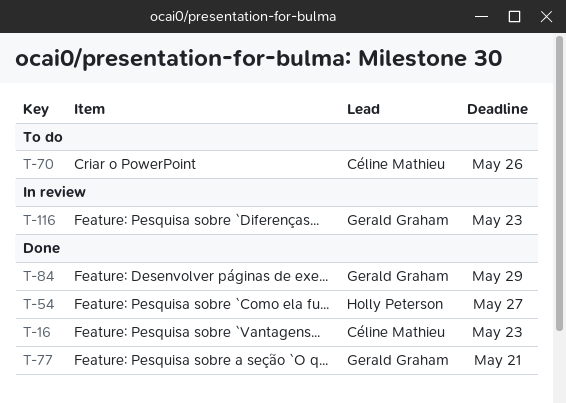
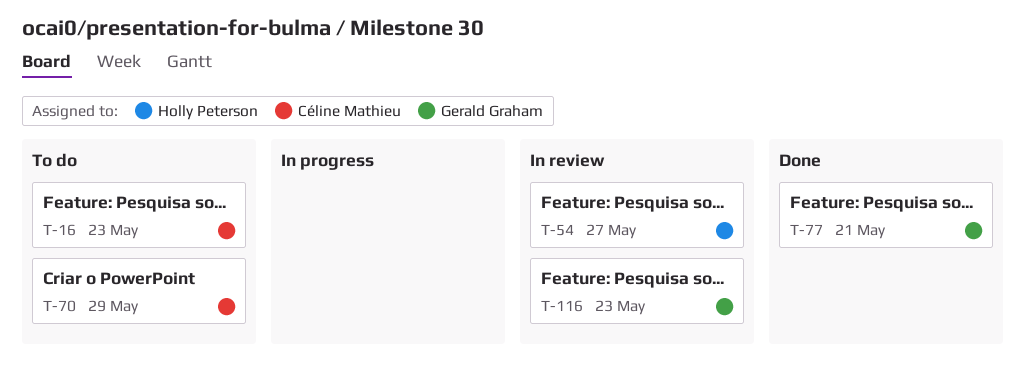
T-16, status: Done -> To do
T-54, status: Done -> In review
T-70, due: May 26 -> May 29
T-84: present -> none

